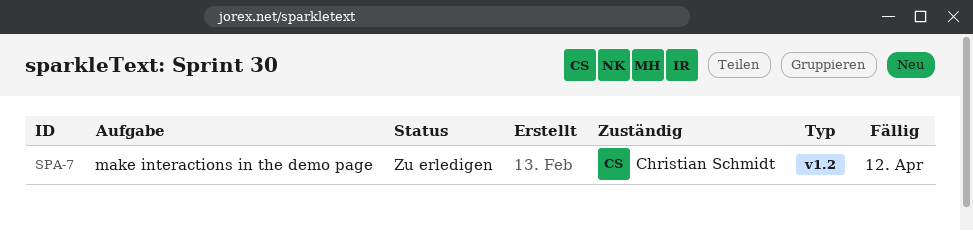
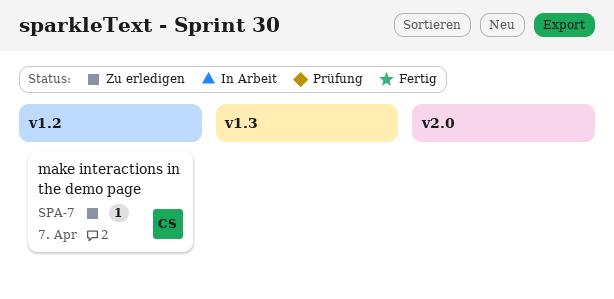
SPA-7, due: Apr 12 -> Apr 7

